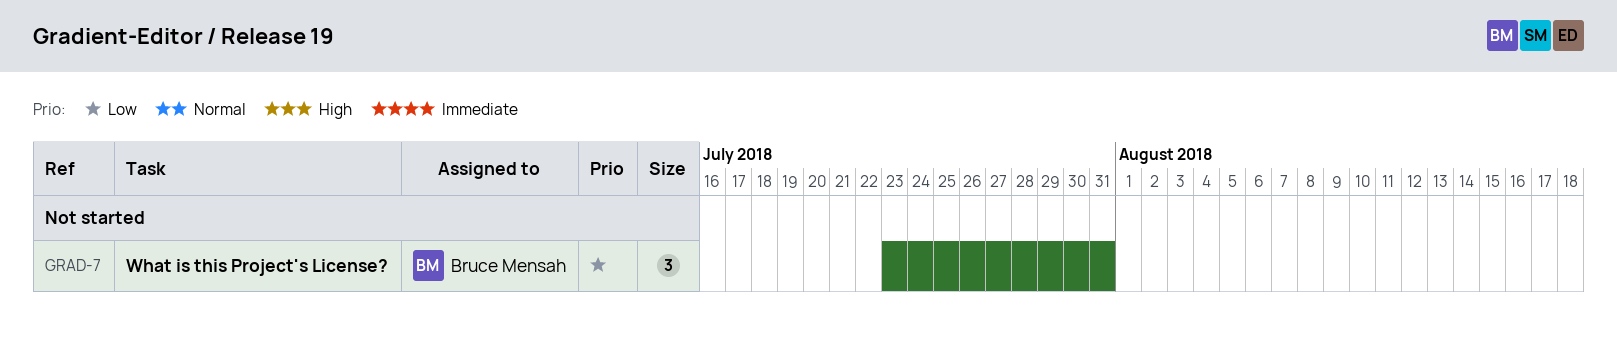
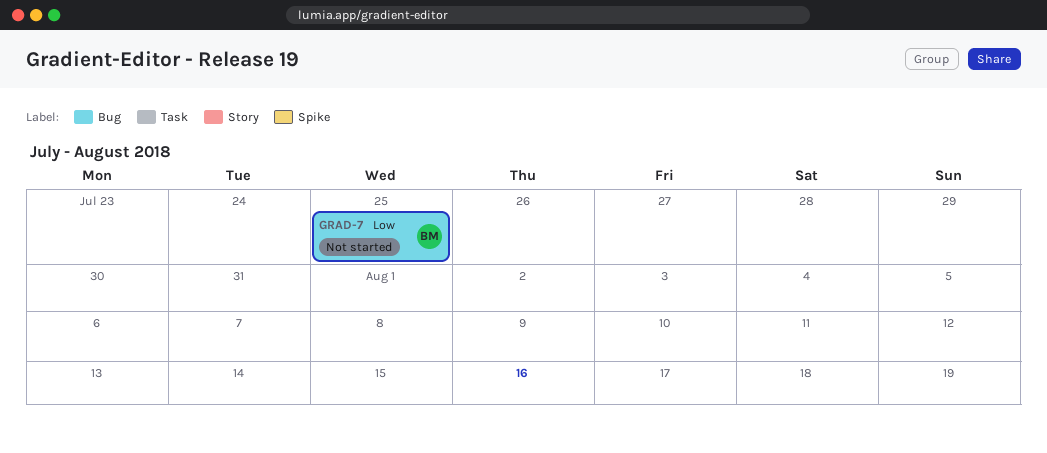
GRAD-7, due: Jul 31 -> Jul 25

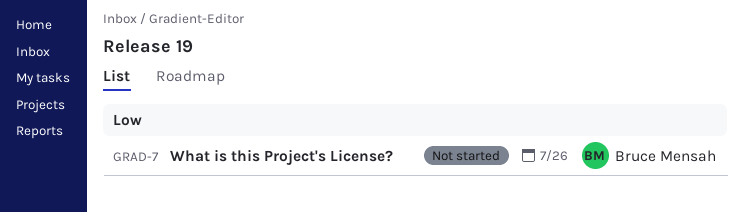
GRAD-7, due: Jul 25 -> Jul 26

